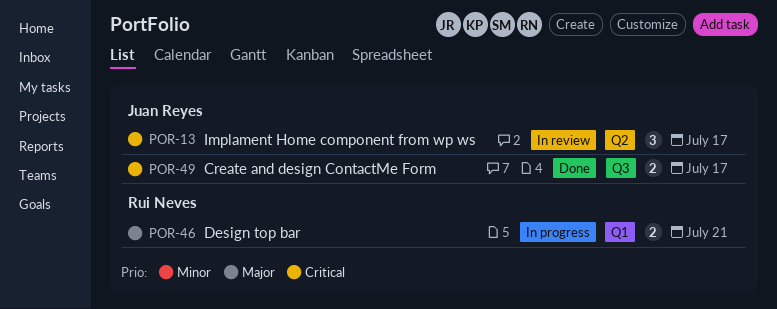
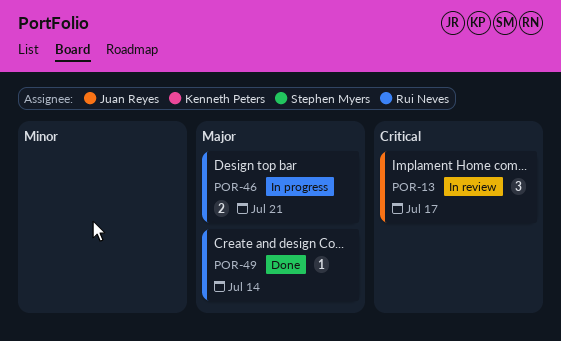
POR-49, owner: Juan Reyes -> Rui Neves
POR-49, priority: Critical -> Major
POR-49, estimate: 2 -> 1
POR-49, due: Jul 17 -> Jul 14

